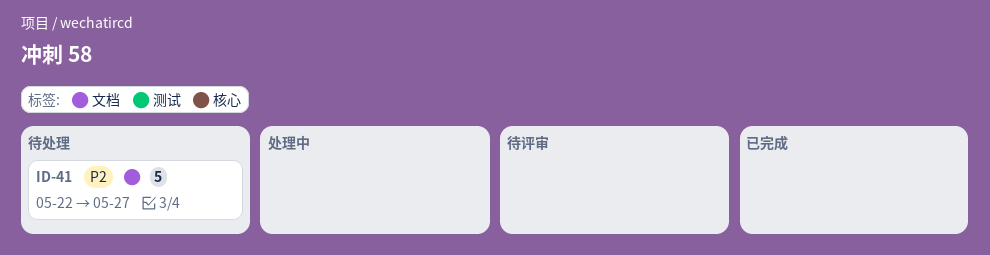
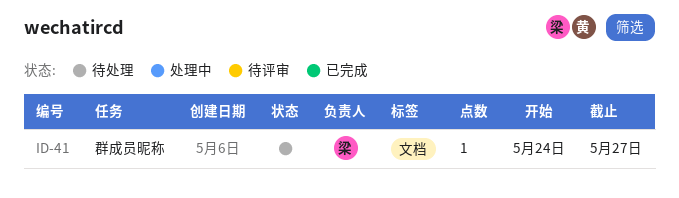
ID-41, estimate: 5 -> 1
ID-41, start: May 22 -> May 24

